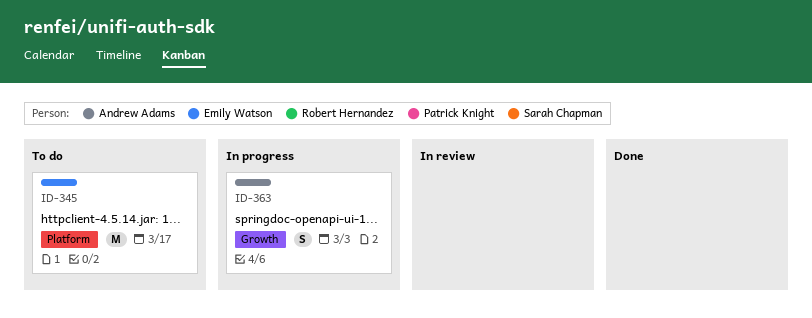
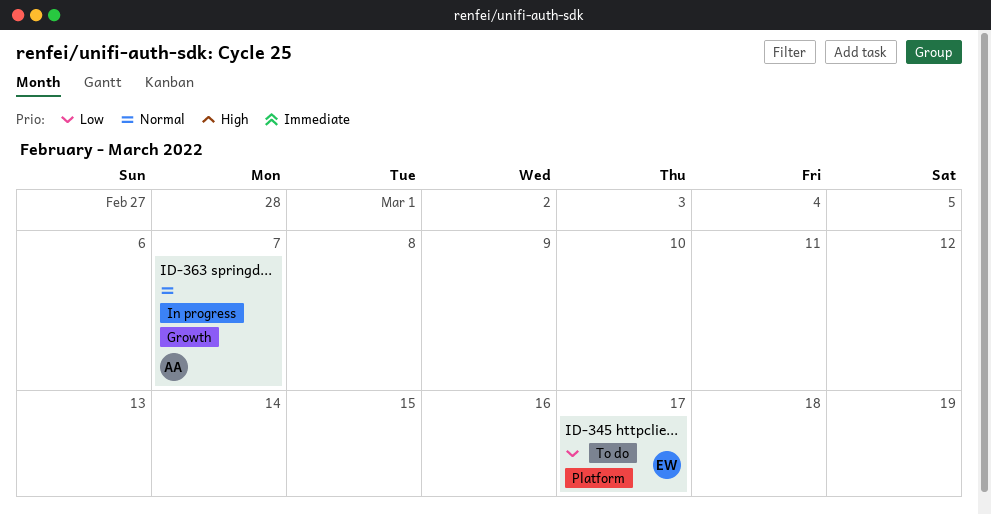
ID-363, due: Mar 3 -> Mar 7

